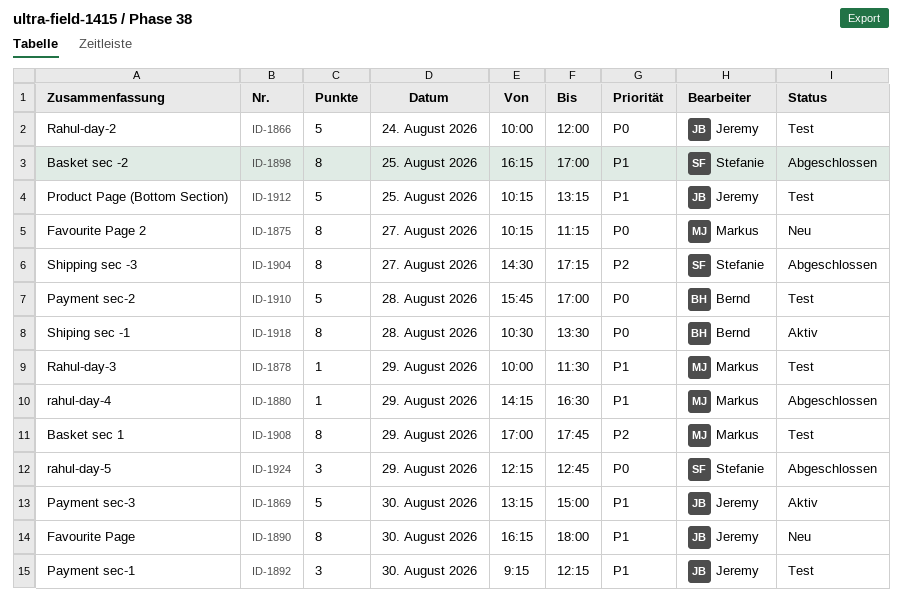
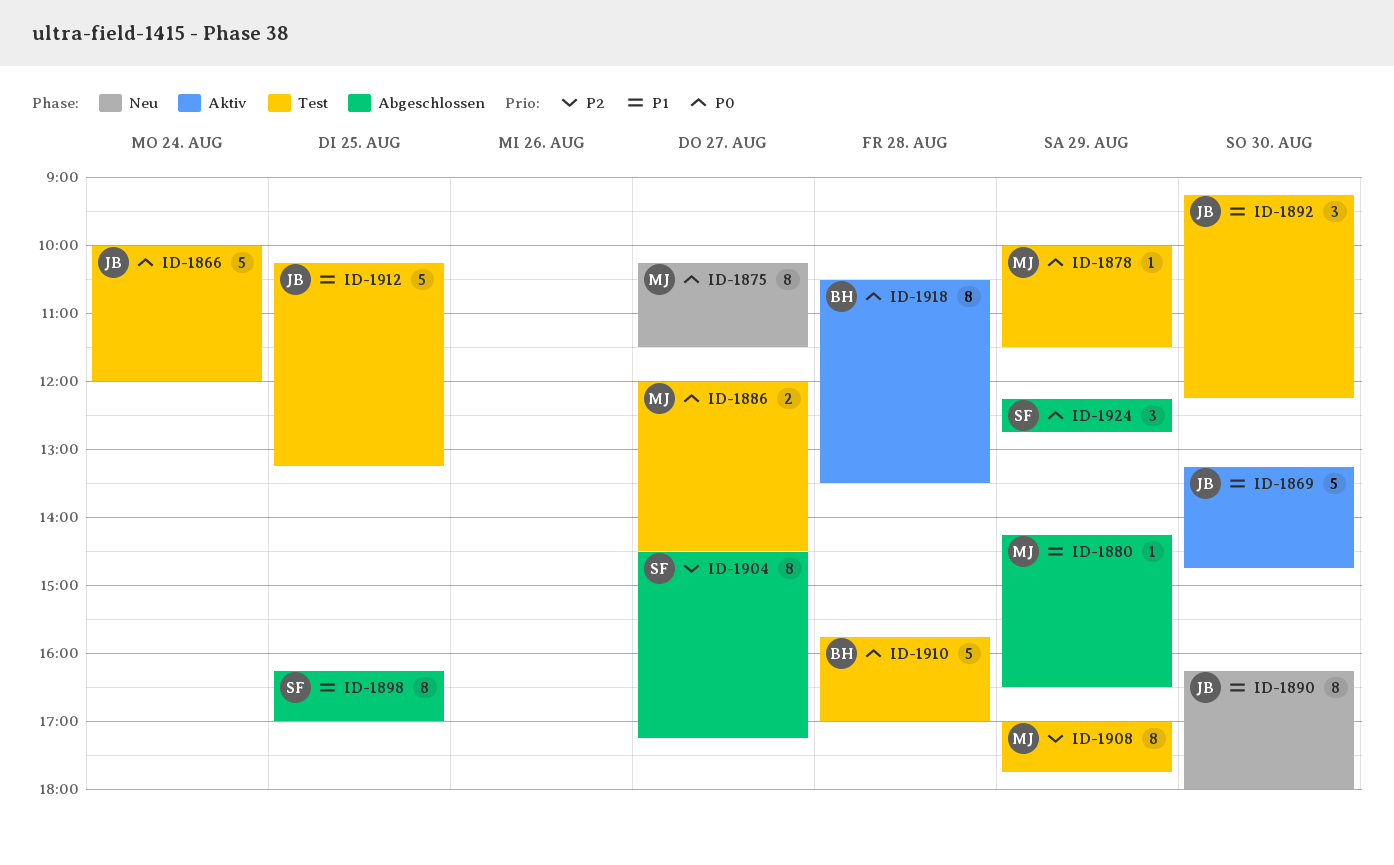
ID-1869, ends: 15:00 -> 14:45
ID-1875, ends: 11:15 -> 11:30
ID-1878, priority: P1 -> P0
ID-1886: none -> present

